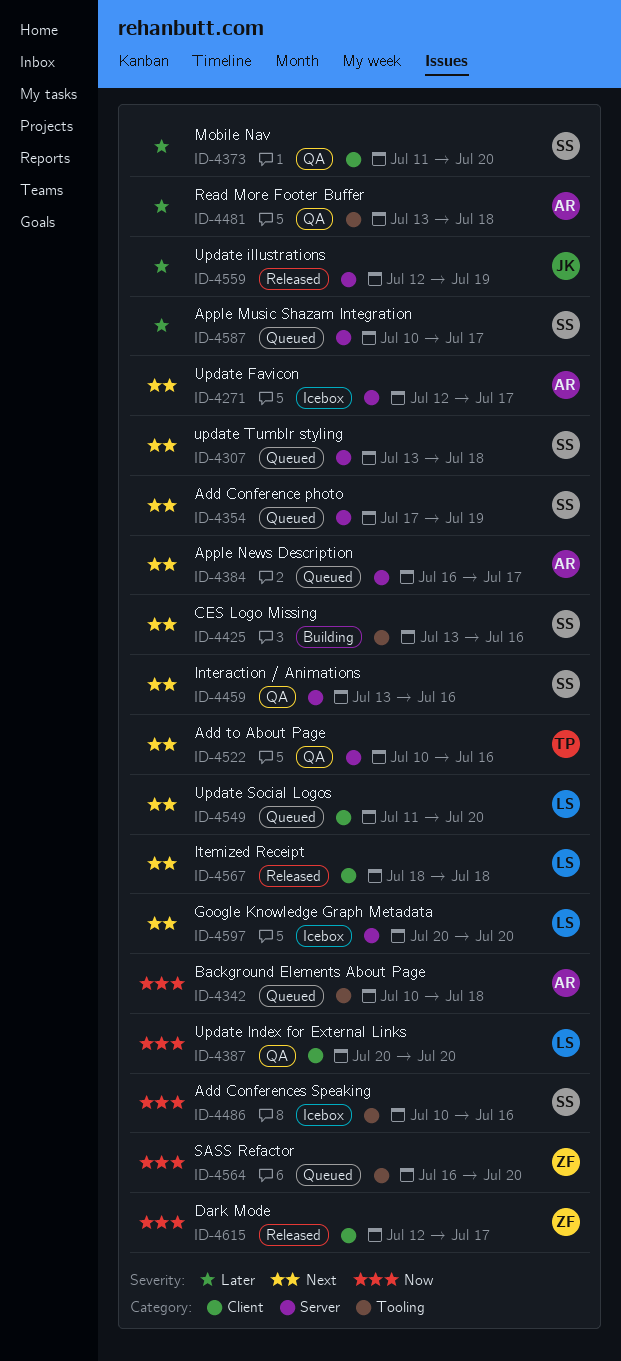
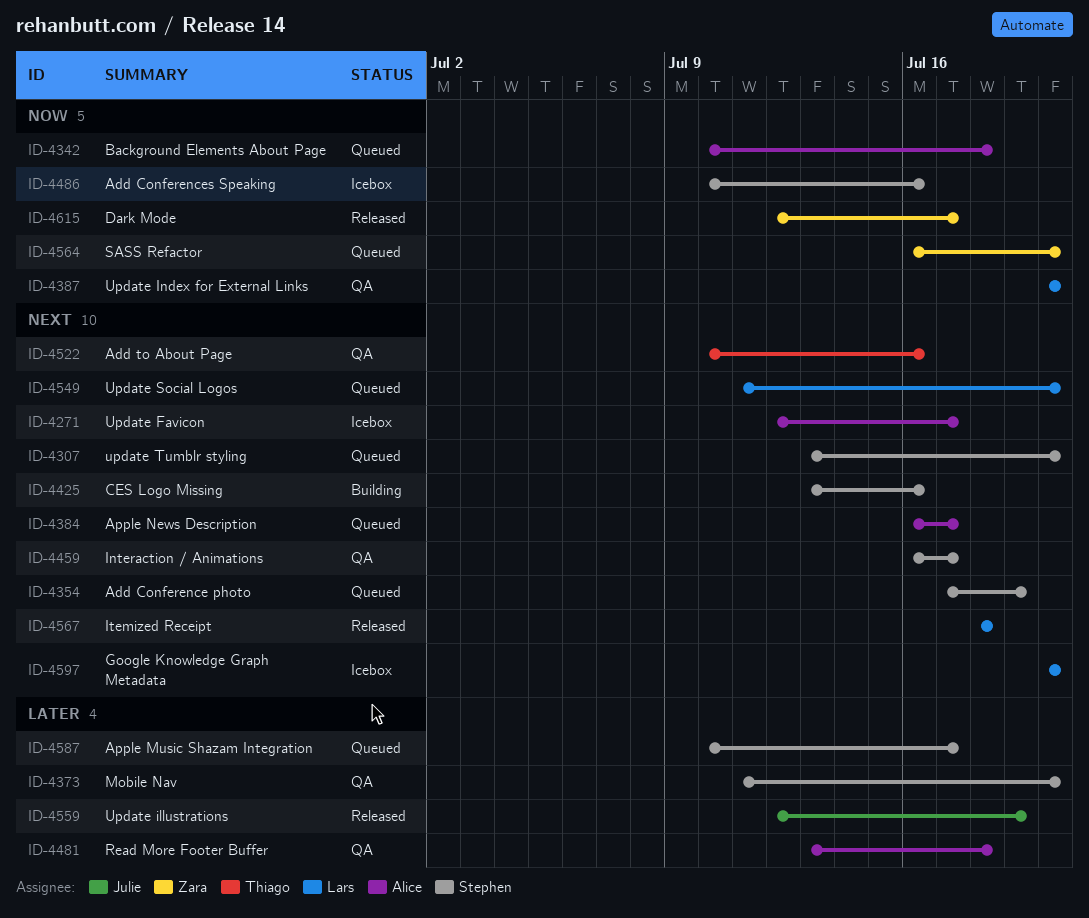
ID-4307, due: Jul 18 -> Jul 20
ID-4459, start: Jul 13 -> Jul 16
ID-4459, due: Jul 16 -> Jul 17

